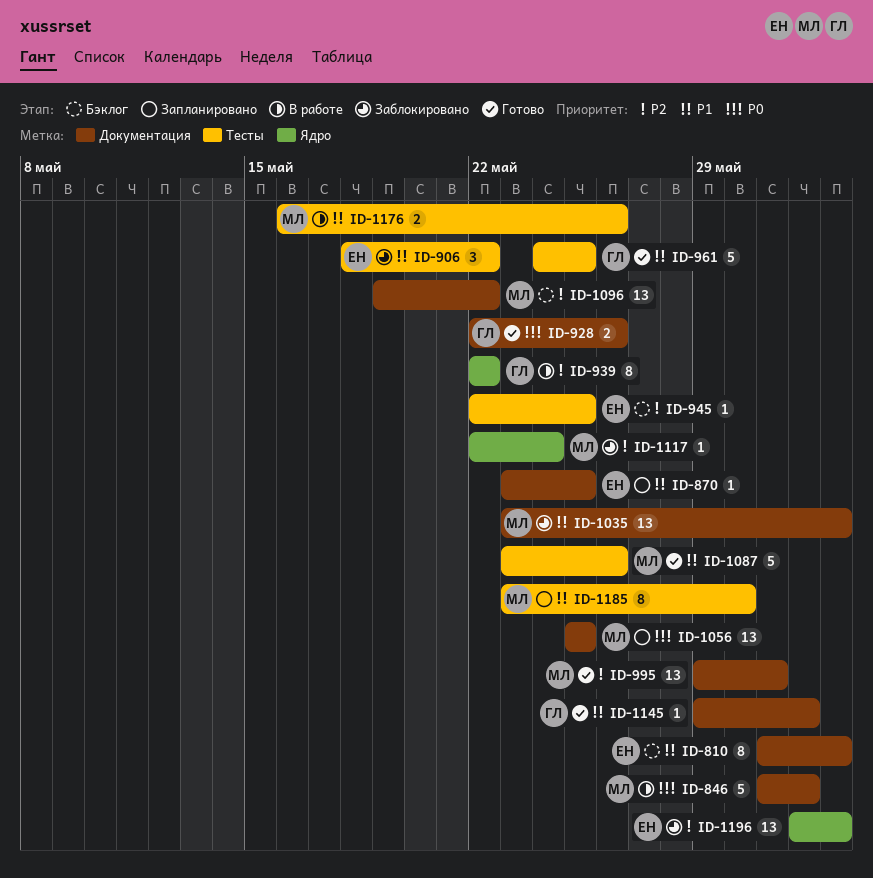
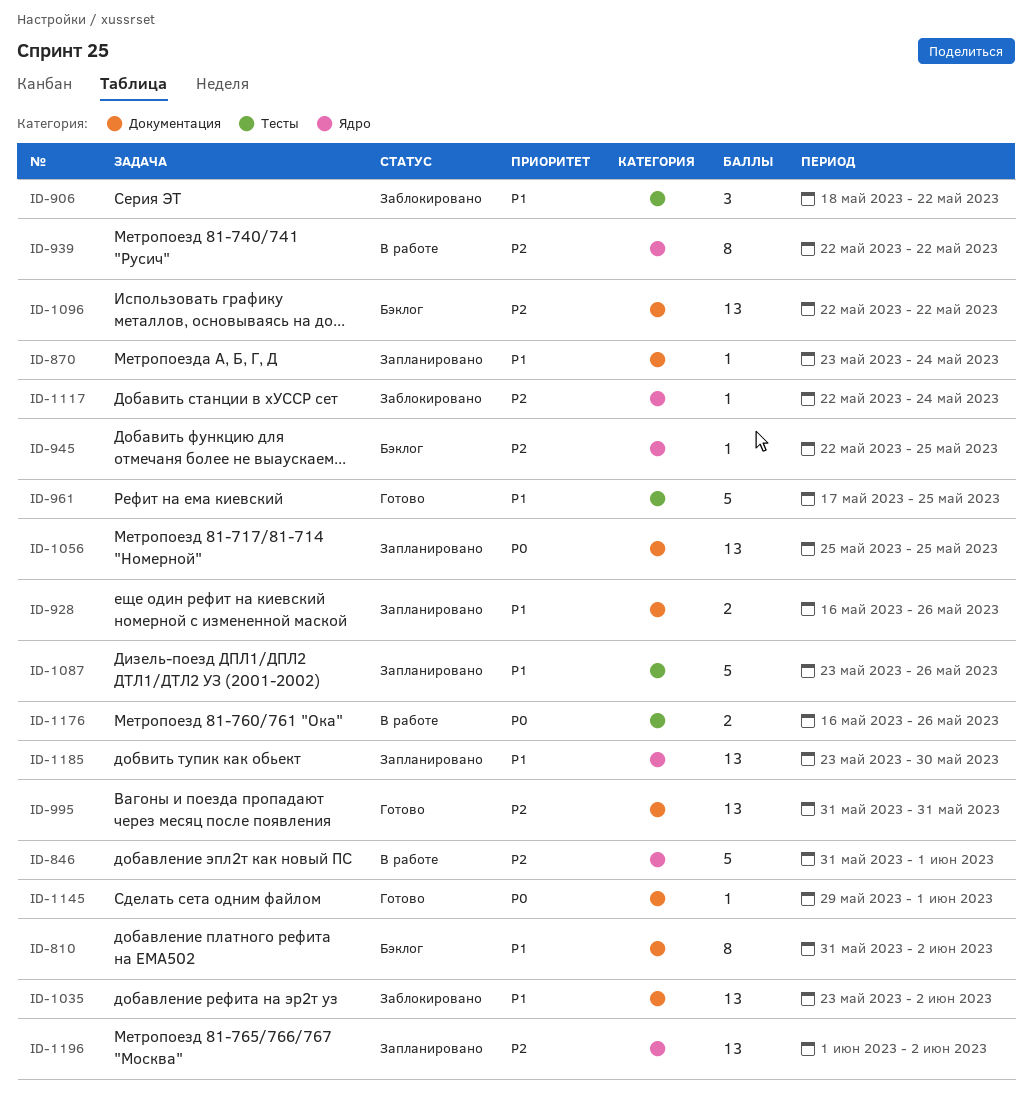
ID-846, priority: P0 -> P2
ID-846, label: Документация -> Ядро
ID-870, due: May 25 -> May 24
ID-928, status: Готово -> Запланировано
ID-928, priority: P0 -> P1
ID-928, start: May 22 -> May 16
ID-945, label: Тесты -> Ядро
ID-961, start: May 24 -> May 17
ID-995, start: May 29 -> May 31
ID-1087, status: Готово -> Запланировано
ID-1096, start: May 19 -> May 22
ID-1145, priority: P1 -> P0
ID-1176, priority: P1 -> P0
ID-1185, label: Тесты -> Ядро
ID-1185, estimate: 8 -> 13
ID-1196, status: Заблокировано -> Запланировано

